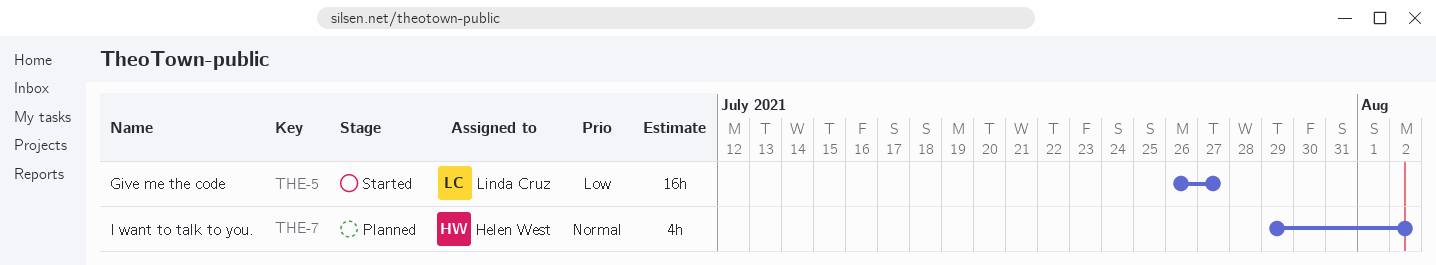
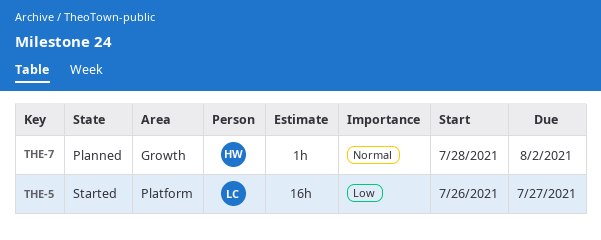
THE-7, estimate: 4h -> 1h
THE-7, start: Jul 29 -> Jul 28

